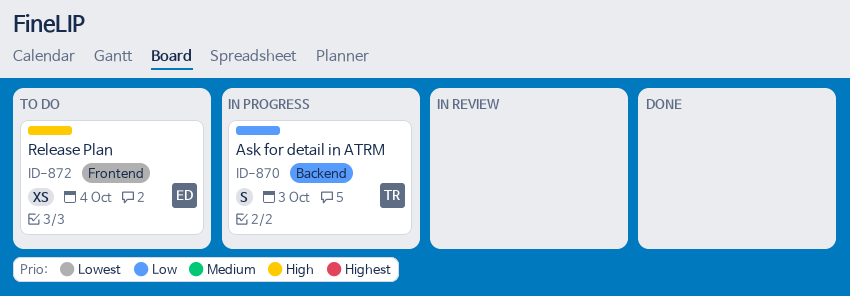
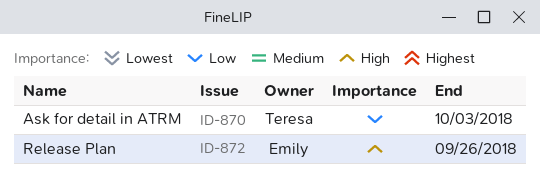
ID-872, due: Oct 4 -> Sep 26

